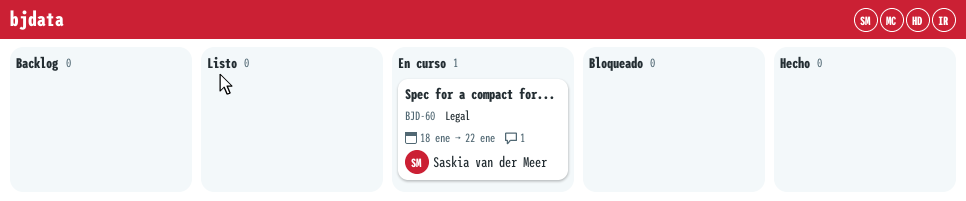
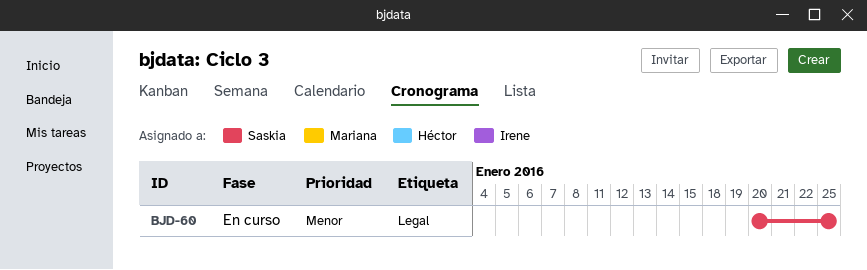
BJD-60, start: Jan 18 -> Jan 20
BJD-60, due: Jan 22 -> Jan 25

